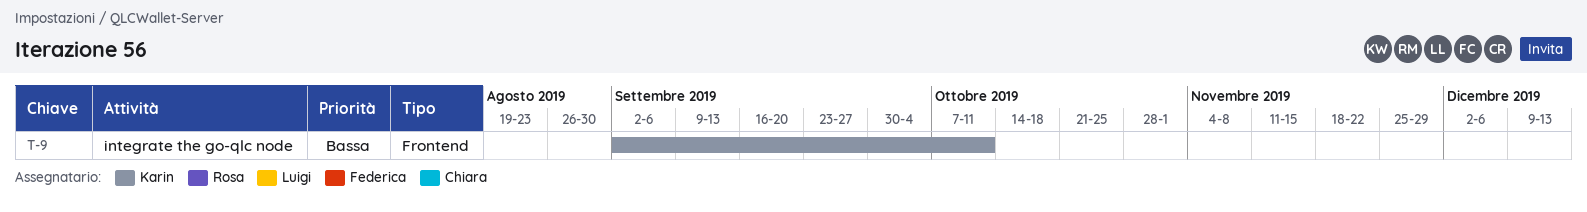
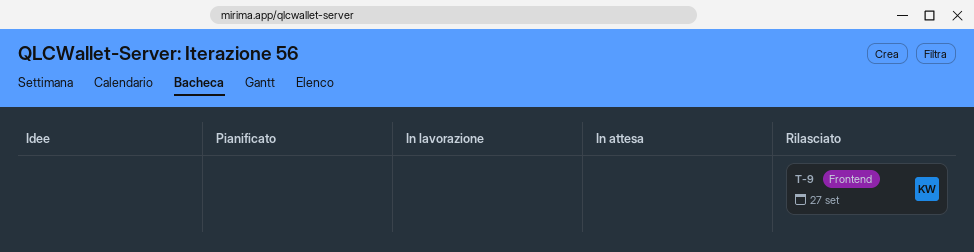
T-9, due: Oct 11 -> Sep 27

